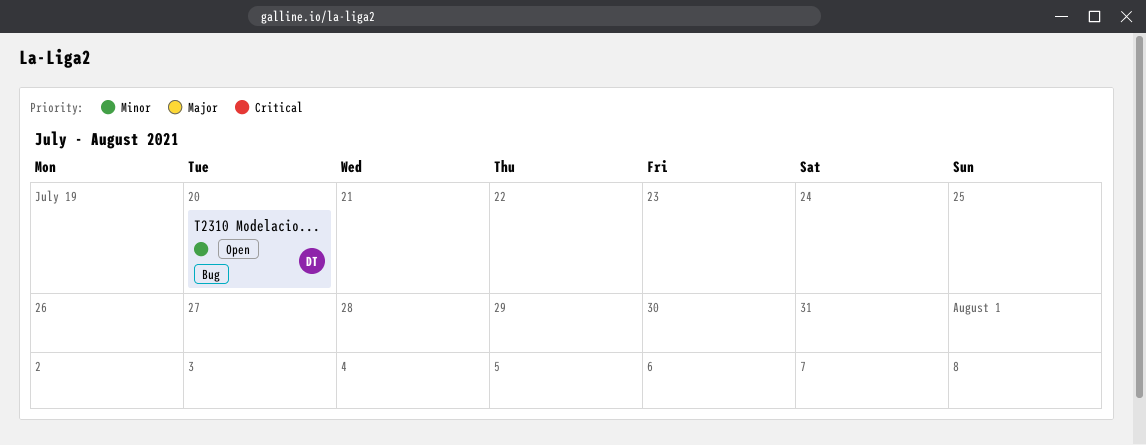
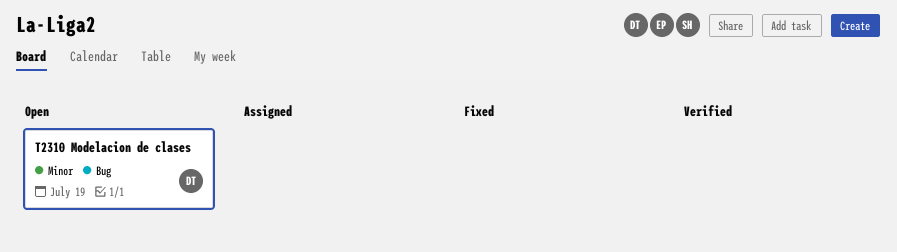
T2310, due: Jul 20 -> Jul 19

